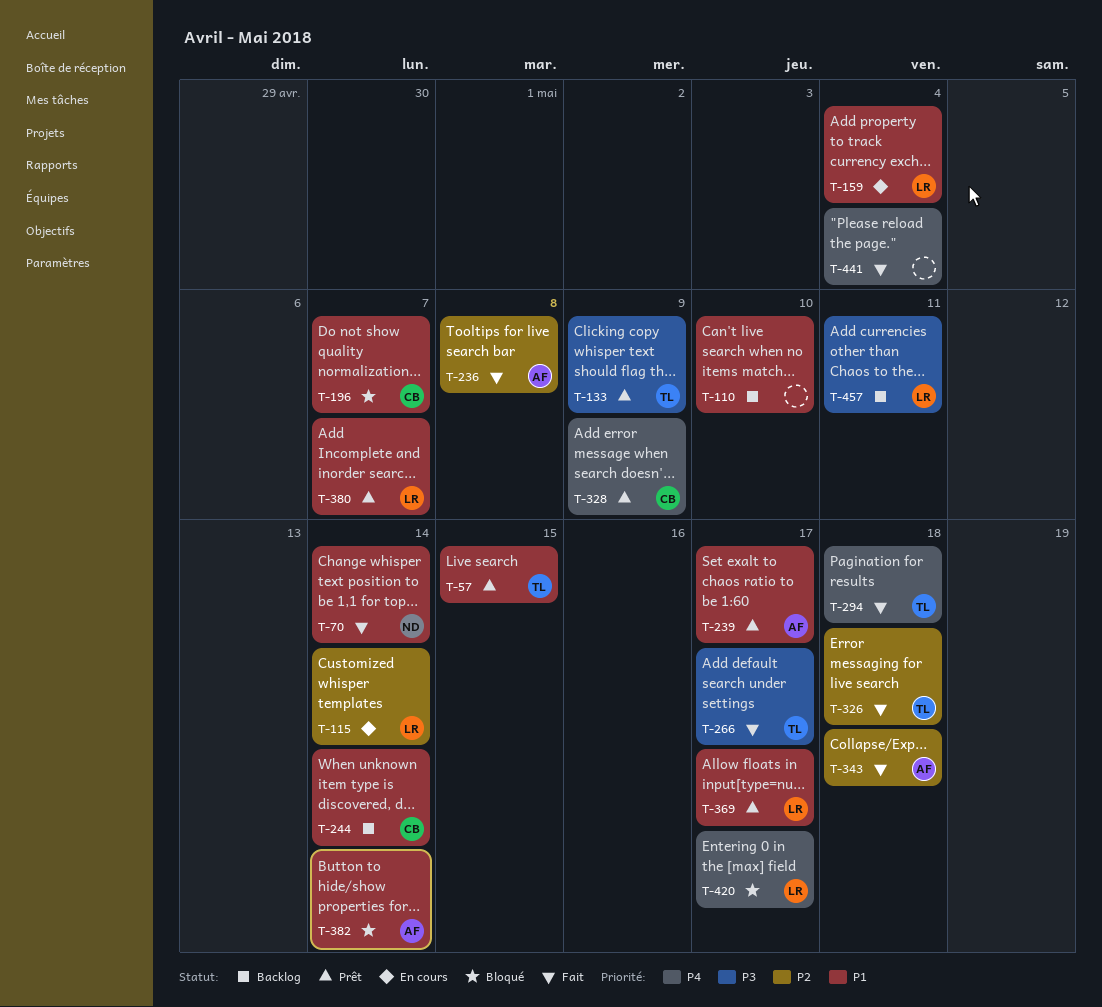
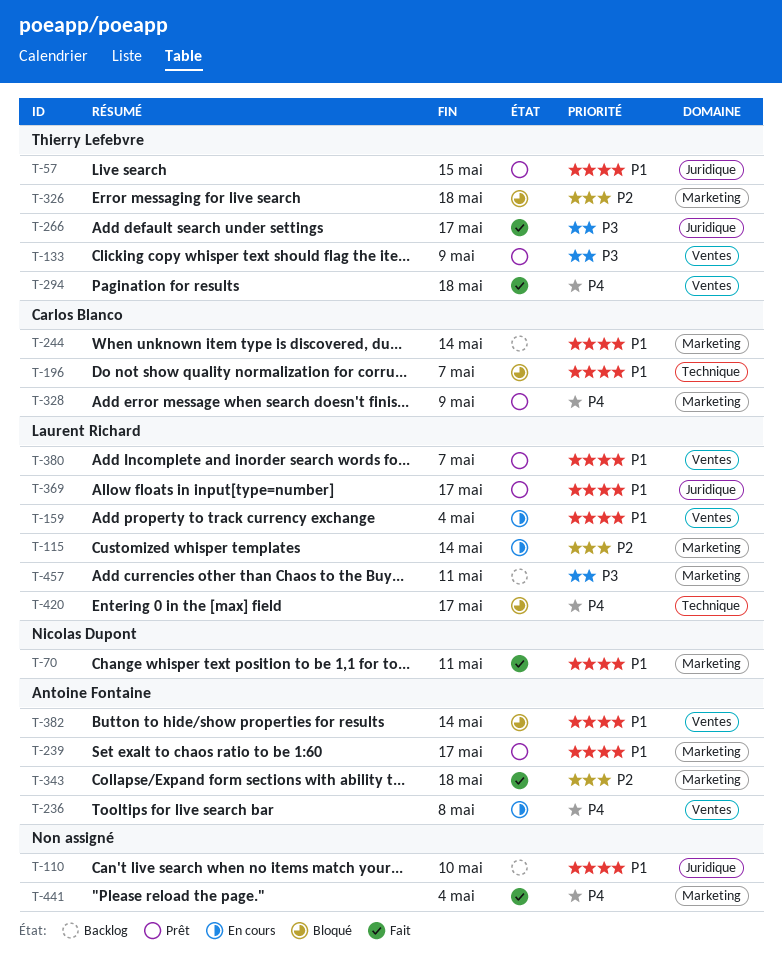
T-70, due: May 14 -> May 11
T-236, status: Fait -> En cours
T-236, priority: P2 -> P4
T-326, status: Fait -> Bloqué

